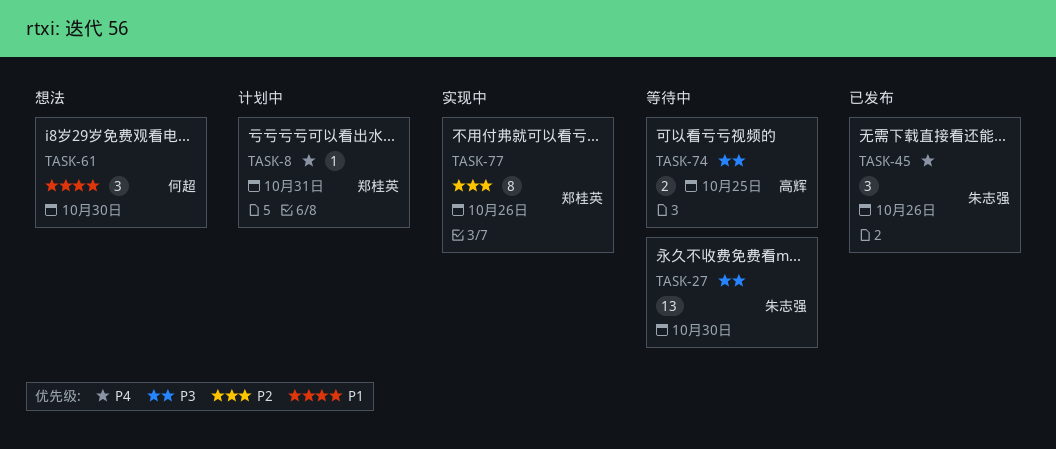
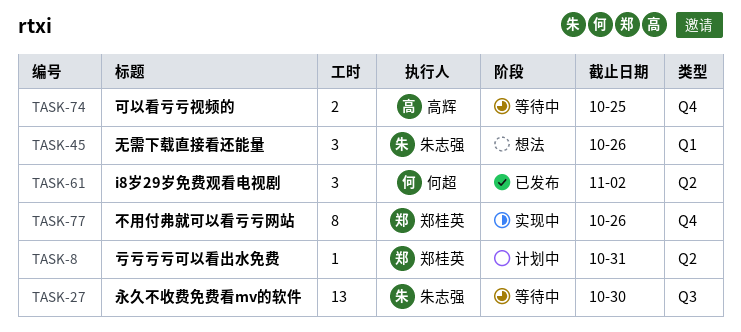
TASK-45, status: 已发布 -> 想法
TASK-61, status: 想法 -> 已发布
TASK-61, due: Oct 30 -> Nov 2

